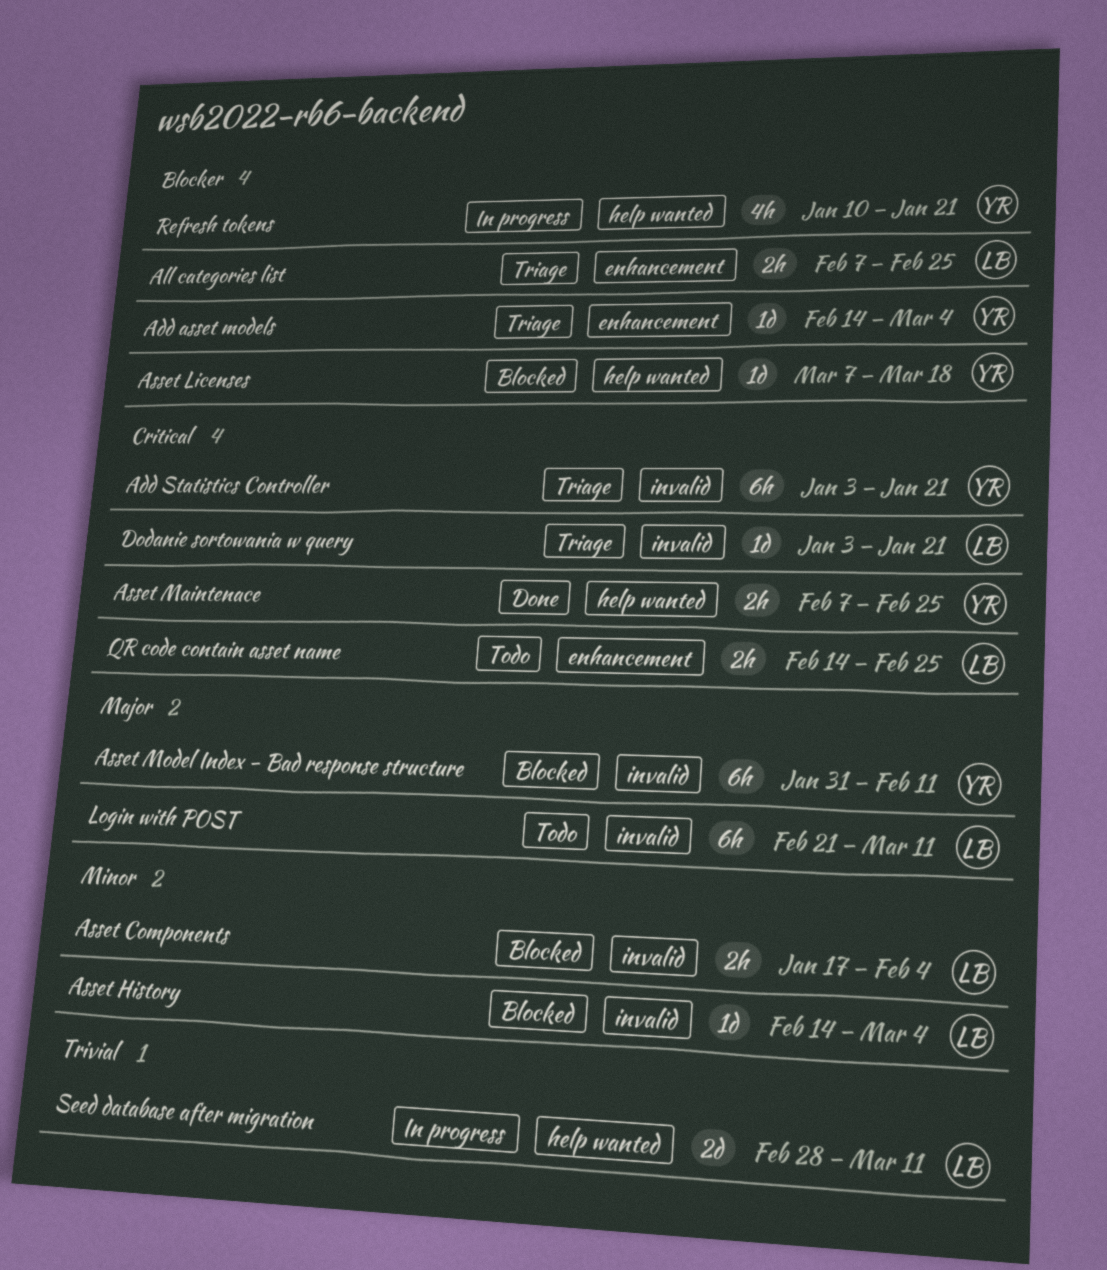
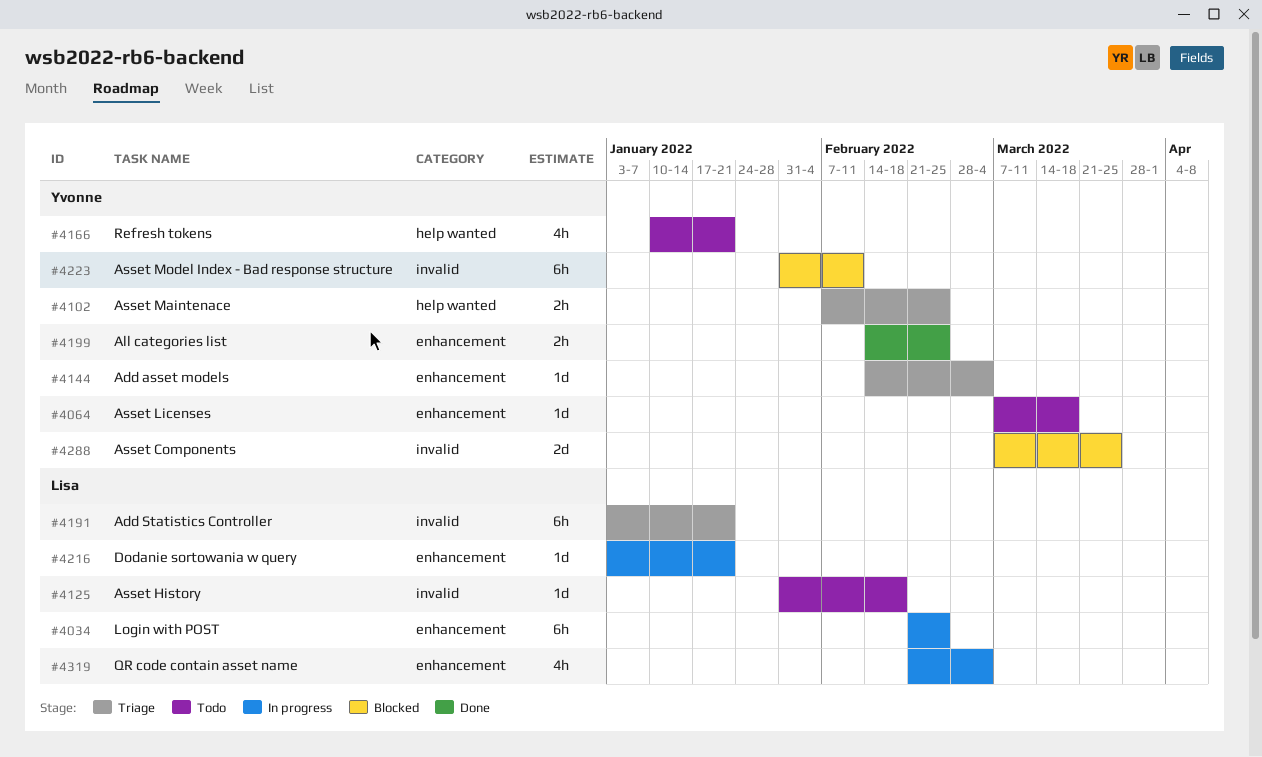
Add Statistics Controller, owner: Yvonne -> Lisa
All categories list, status: Triage -> Done
All categories list, owner: Lisa -> Yvonne
All categories list, start: Feb 7 -> Feb 14
Asset Components, owner: Lisa -> Yvonne
Asset Components, estimate: 2h -> 2d
Asset Components, start: Jan 17 -> Mar 7
Asset Components, due: Feb 4 -> Mar 25
Asset History, status: Blocked -> Todo
Asset History, start: Feb 14 -> Jan 31
Asset History, due: Mar 4 -> Feb 18
Asset Licenses, status: Blocked -> Todo
Asset Licenses, label: help wanted -> enhancement
Asset Maintenace, status: Done -> Triage
Dodanie sortowania w query, status: Triage -> In progress
Dodanie sortowania w query, label: invalid -> enhancement
Login with POST, status: Todo -> In progress
Login with POST, label: invalid -> enhancement
Login with POST, due: Mar 11 -> Feb 25
QR code contain asset name, status: Todo -> In progress
QR code contain asset name, estimate: 2h -> 4h
QR code contain asset name, start: Feb 14 -> Feb 21
QR code contain asset name, due: Feb 25 -> Mar 4
Refresh tokens, status: In progress -> Todo
Seed database after migration: present -> none

